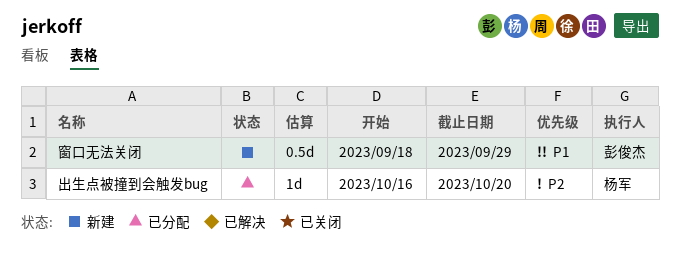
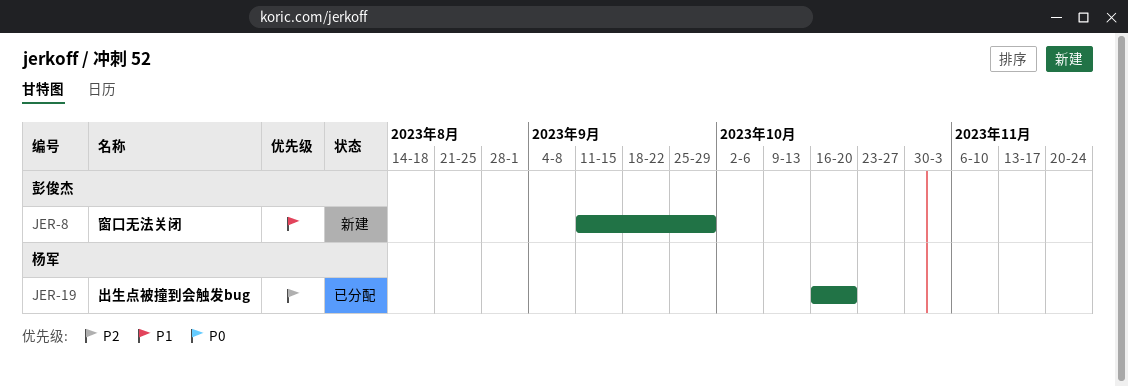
窗口无法关闭, start: Sep 18 -> Sep 11

